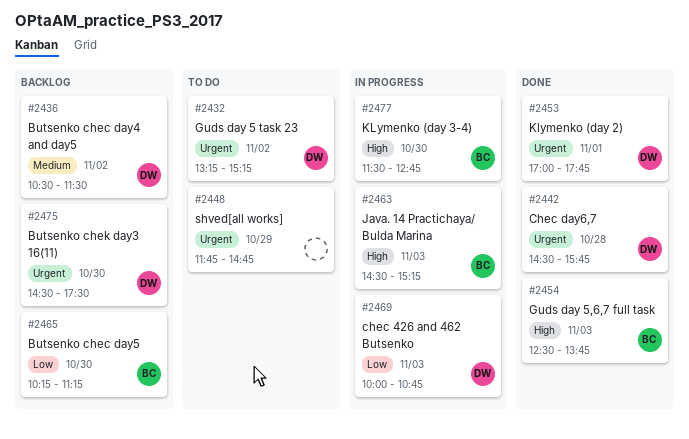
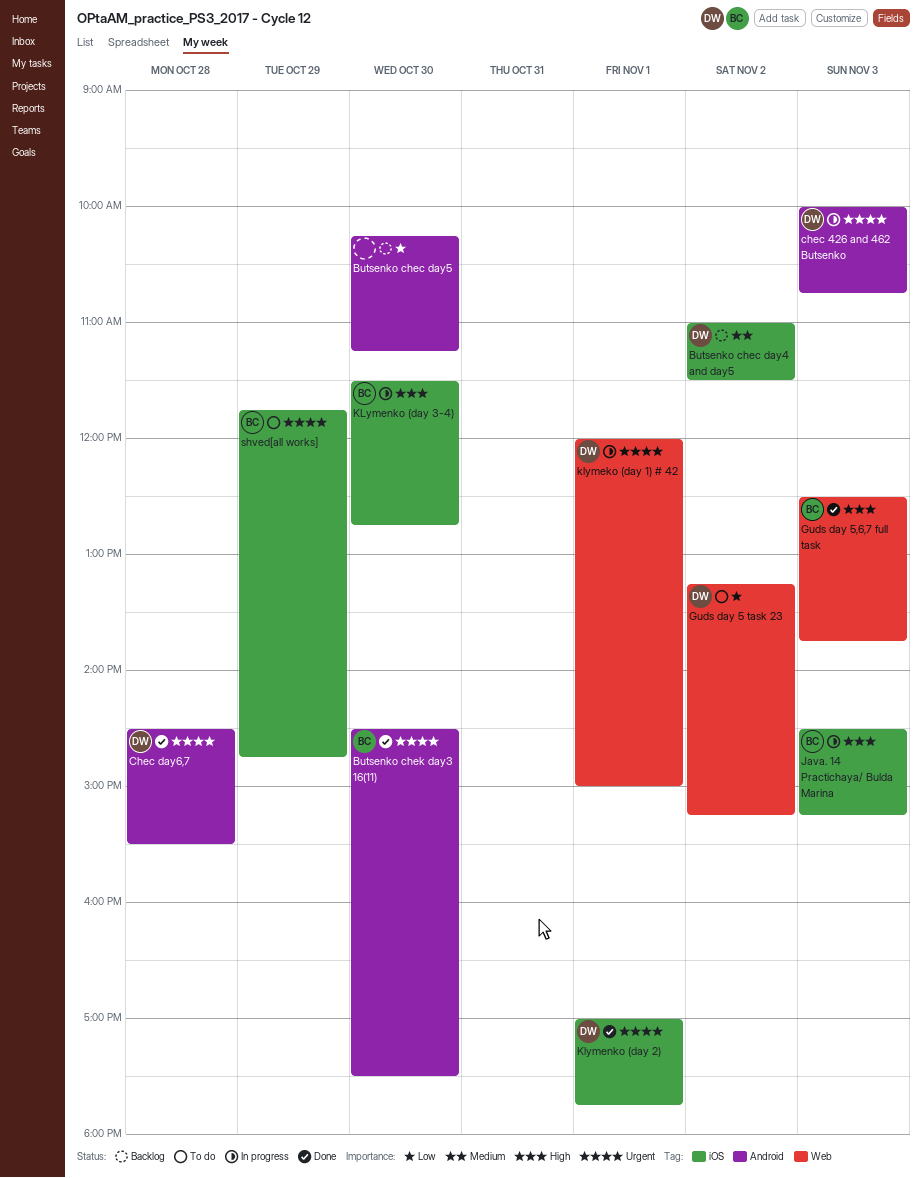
Butsenko chec day4 and day5, begins: 10:30 -> 11:00
Butsenko chec day5, owner: BC -> none
Butsenko chek day3 16(11), status: Backlog -> Done
Butsenko chek day3 16(11), owner: DW -> BC
chec 426 and 462 Butsenko, priority: Low -> Urgent
Chec day6,7, ends: 15:45 -> 15:30
Guds day 5 task 23, priority: Urgent -> Low
klymeko (day 1) # 42: none -> present
shved[all works], owner: none -> BC

